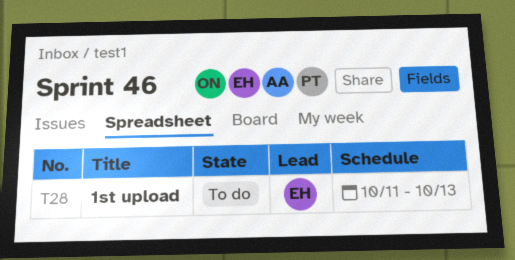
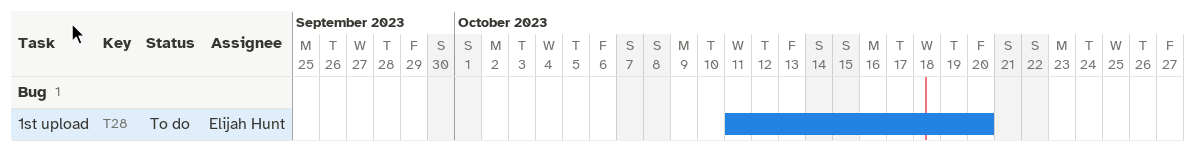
T28, due: Oct 13 -> Oct 20

